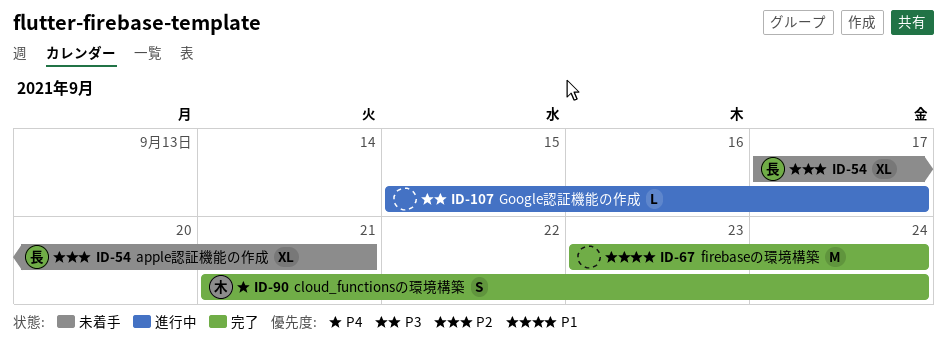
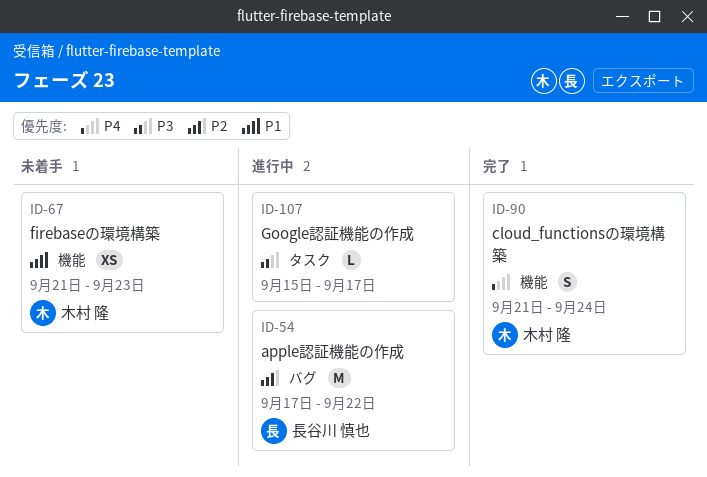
ID-54, status: 未着手 -> 進行中
ID-54, estimate: XL -> M
ID-54, due: Sep 21 -> Sep 22
ID-67, status: 完了 -> 未着手
ID-67, owner: none -> 木村 隆
ID-67, estimate: M -> XS
ID-67, start: Sep 23 -> Sep 21
ID-67, due: Sep 24 -> Sep 23

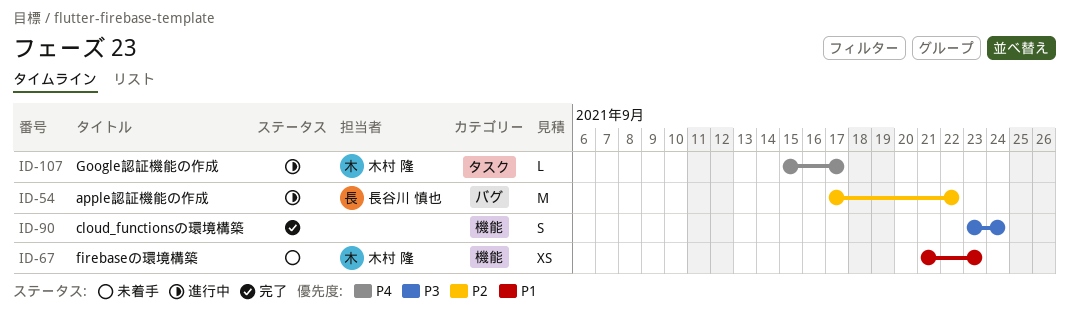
ID-90, owner: 木村 隆 -> none
ID-90, priority: P4 -> P3
ID-90, start: Sep 21 -> Sep 23
ID-107, owner: none -> 木村 隆
ID-107, priority: P3 -> P4

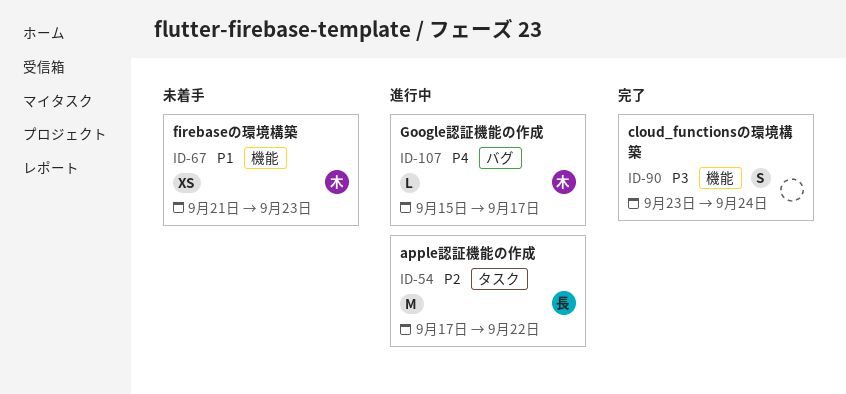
ID-54, label: バグ -> タスク
ID-107, label: タスク -> バグ

